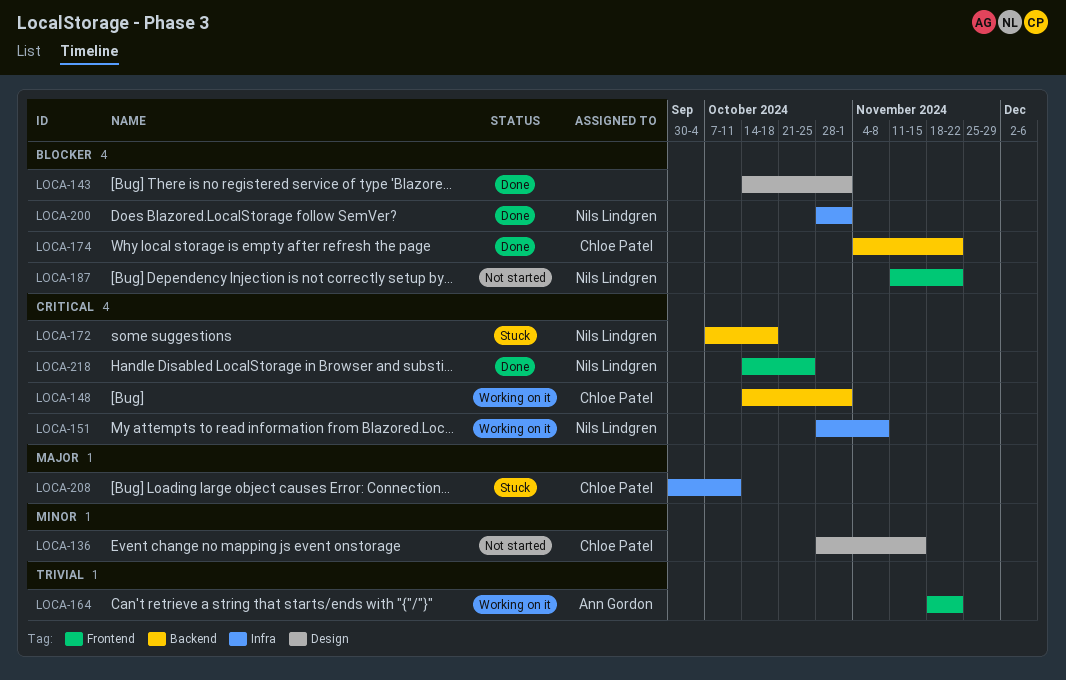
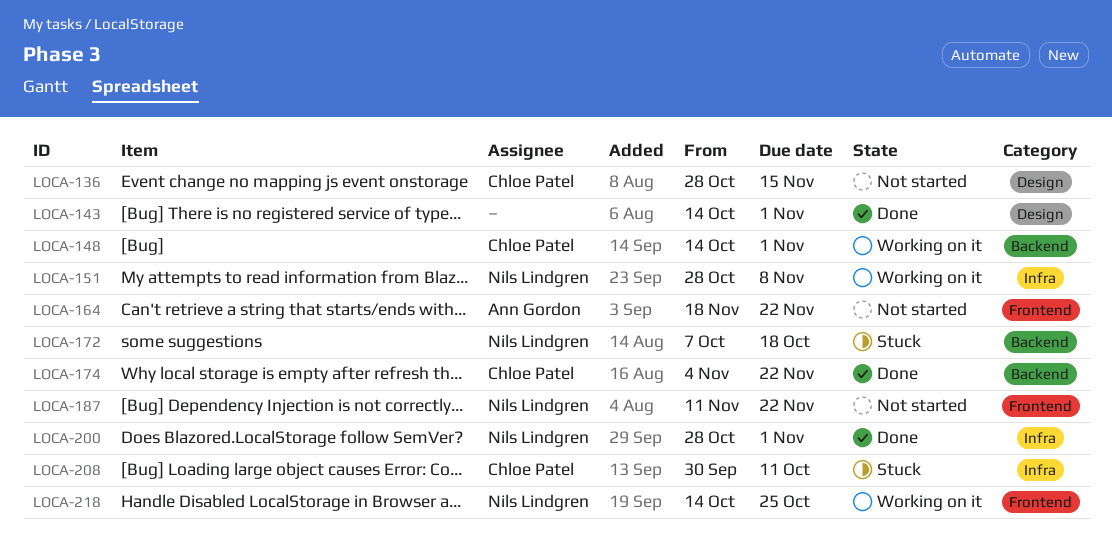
LOCA-164, status: Working on it -> Not started
LOCA-218, status: Done -> Working on it

